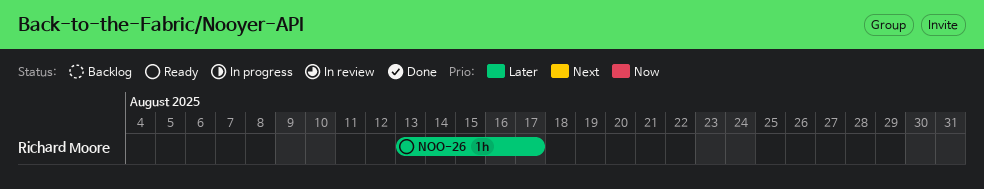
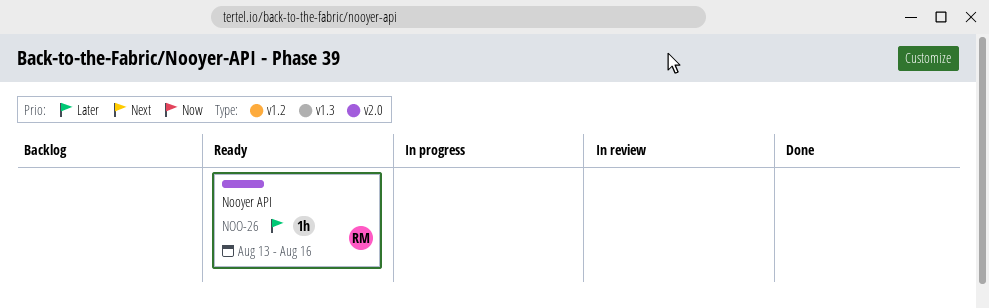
NOO-26, due: Aug 17 -> Aug 16

